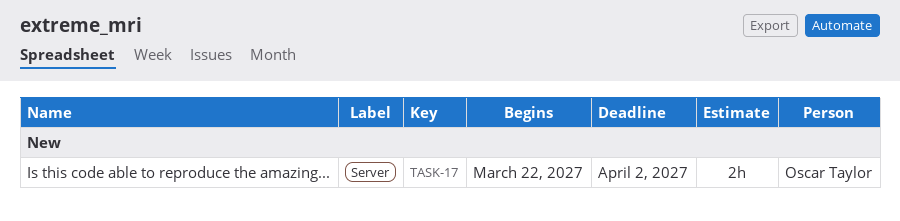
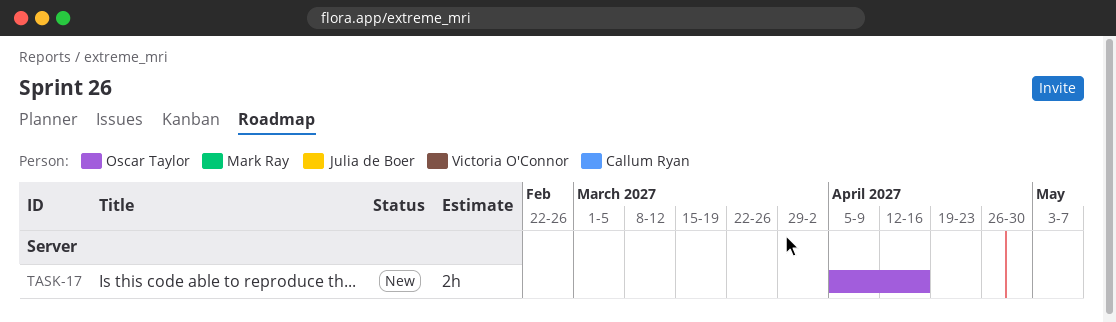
TASK-17, start: Mar 22 -> Apr 5
TASK-17, due: Apr 2 -> Apr 16

